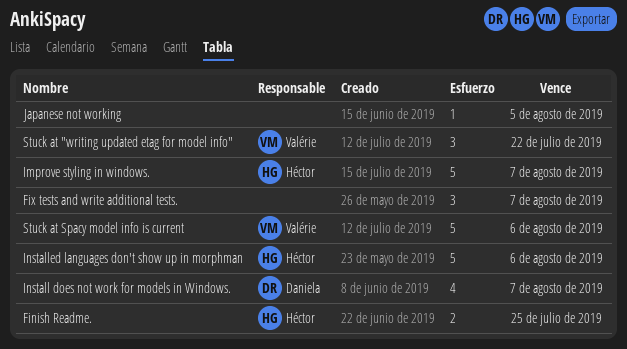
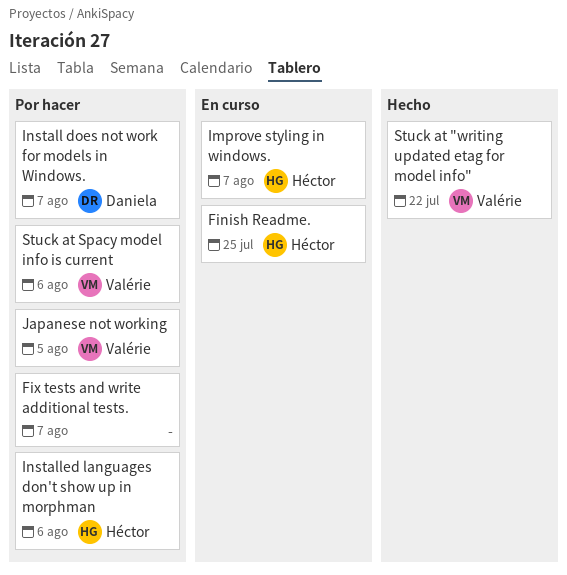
Japanese not working, owner: none -> Valérie

